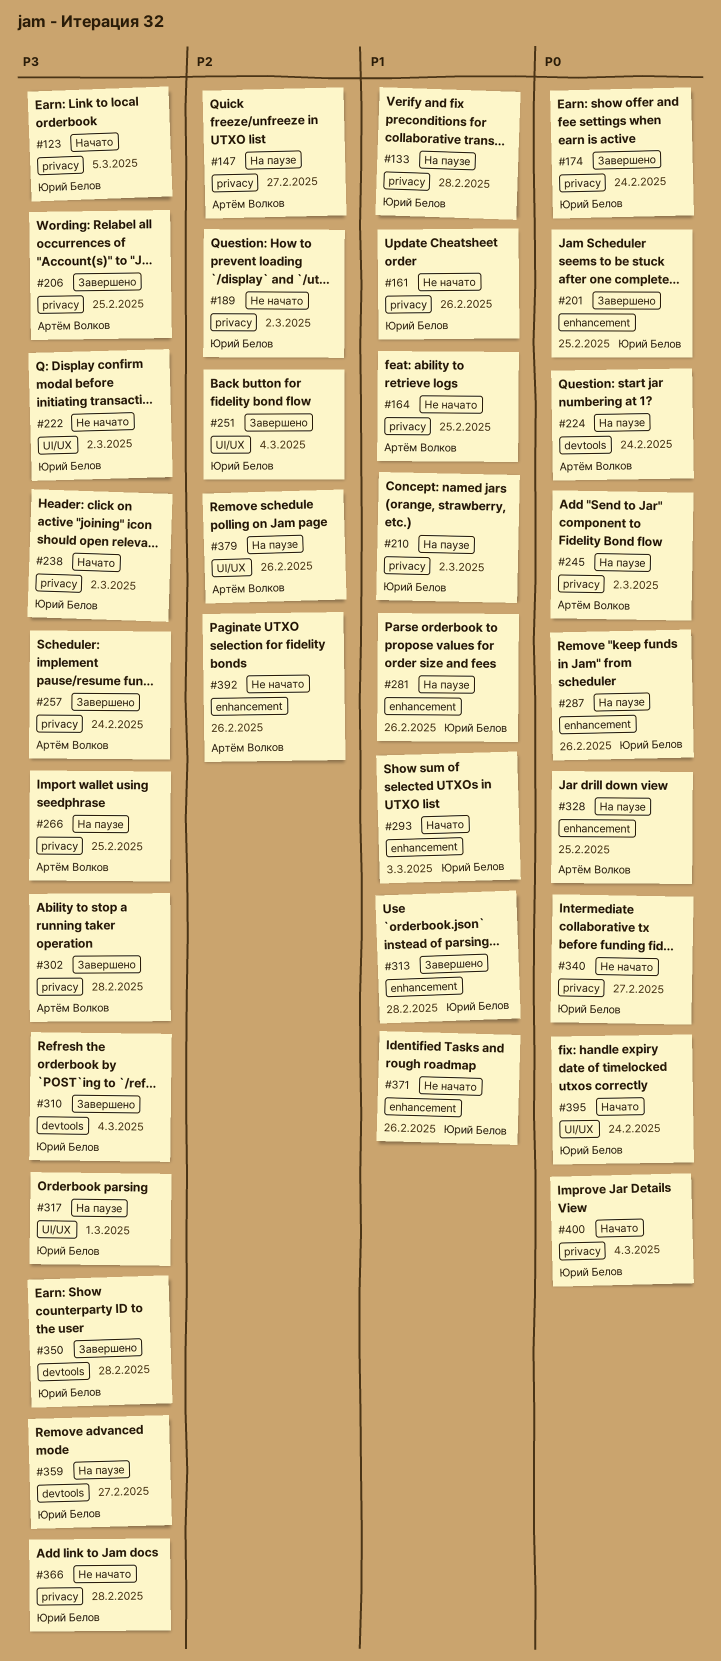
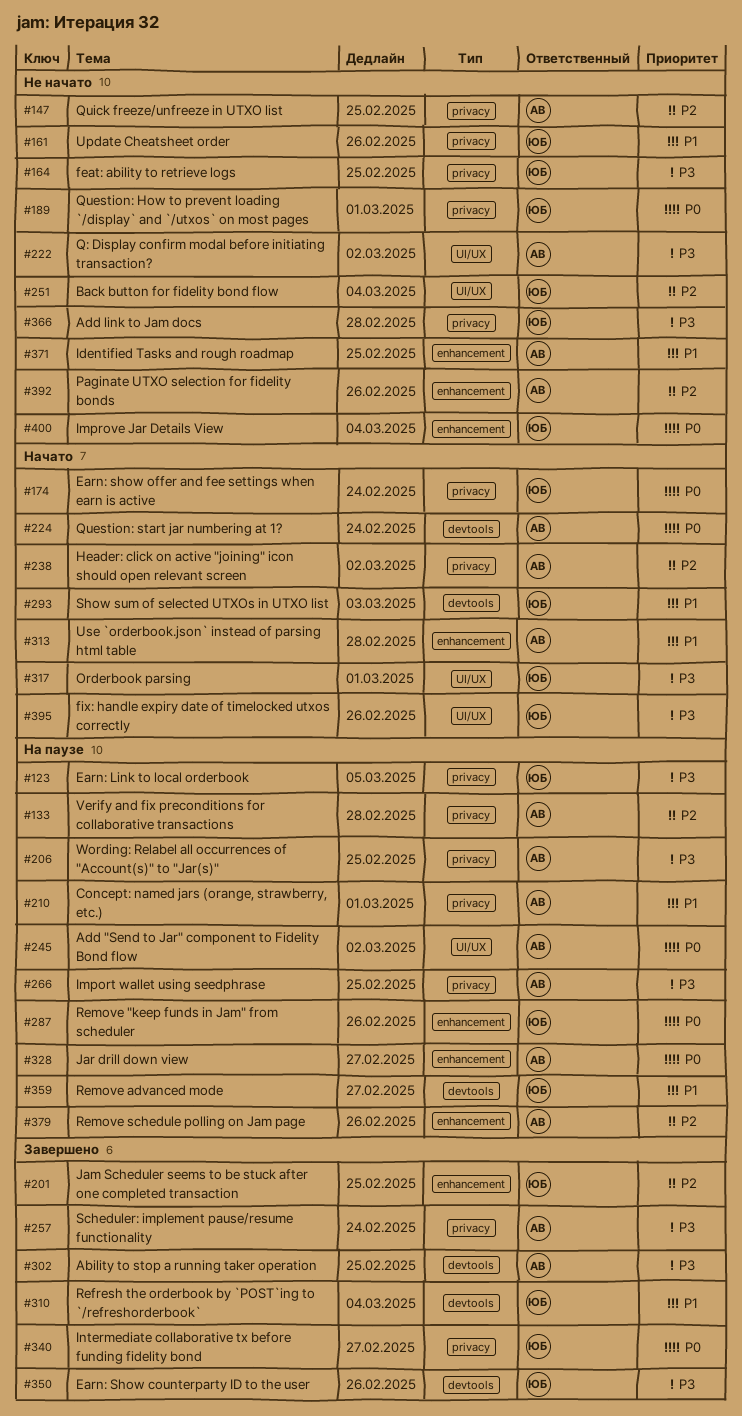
#123, status: Начато -> На паузе
#133, owner: Юрий Белов -> Артём Волков
#133, priority: P1 -> P2
#147, status: На паузе -> Не начато
#147, due: Feb 27 -> Feb 25
#164, owner: Артём Волков -> Юрий Белов
#164, priority: P1 -> P3
#174, status: Завершено -> Начато
#189, priority: P2 -> P0
#189, due: Mar 2 -> Mar 1
#201, priority: P0 -> P2
#206, status: Завершено -> На паузе
#210, owner: Юрий Белов -> Артём Волков
#210, due: Mar 2 -> Mar 1
#222, owner: Юрий Белов -> Артём Волков
#224, status: На паузе -> Начато
#238, owner: Юрий Белов -> Артём Волков
#238, priority: P3 -> P2
#245, label: privacy -> UI/UX
#251, status: Завершено -> Не начато
#281: present -> none
#293, label: enhancement -> devtools
#302, label: privacy -> devtools
#302, due: Feb 28 -> Feb 25
#310, priority: P3 -> P1
#313, status: Завершено -> Начато
#313, owner: Юрий Белов -> Артём Волков
#317, status: На паузе -> Начато
#328, due: Feb 25 -> Feb 27
#340, status: Не начато -> Завершено
#350, due: Feb 28 -> Feb 26
#359, priority: P3 -> P1
#371, owner: Юрий Белов -> Артём Волков
#371, due: Feb 26 -> Feb 25
#379, label: UI/UX -> enhancement
#395, priority: P0 -> P3
#395, due: Feb 24 -> Feb 26
#400, status: Начато -> Не начато
#400, label: privacy -> enhancement

